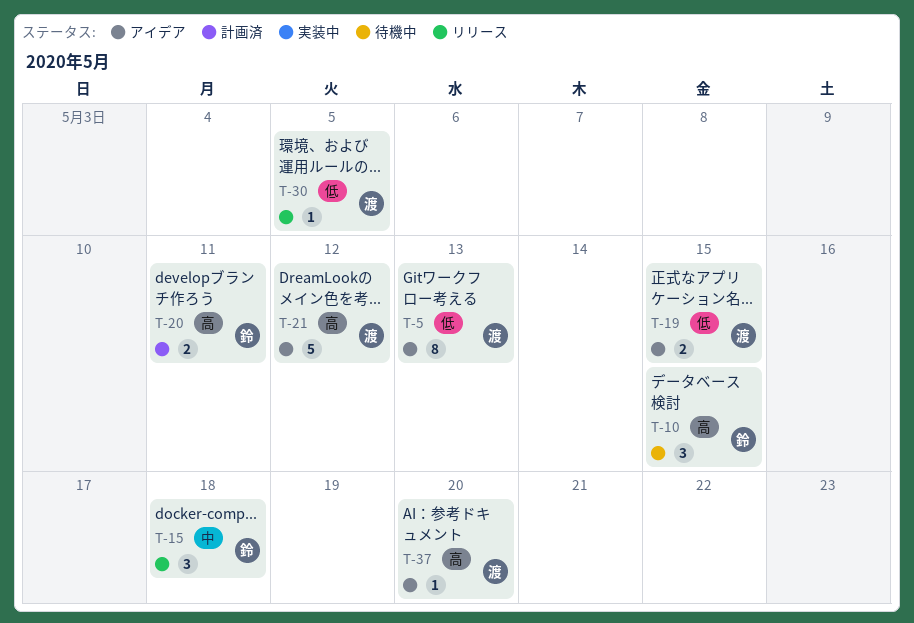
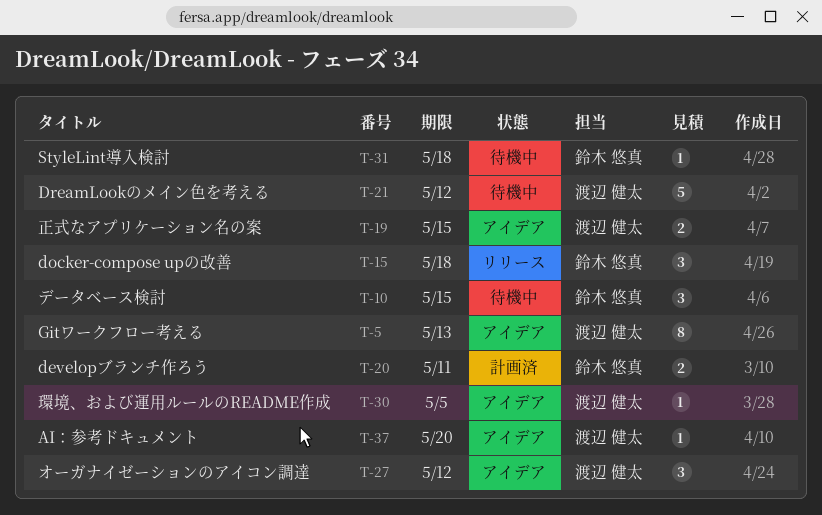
T-21, status: アイデア -> 待機中
T-27: none -> present
T-30, status: リリース -> アイデア
T-31: none -> present

